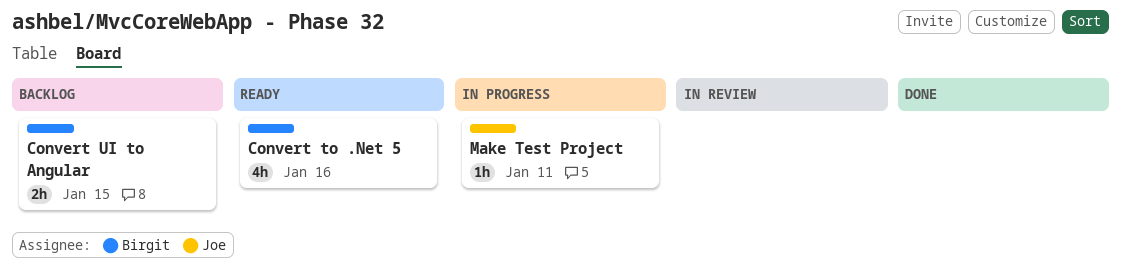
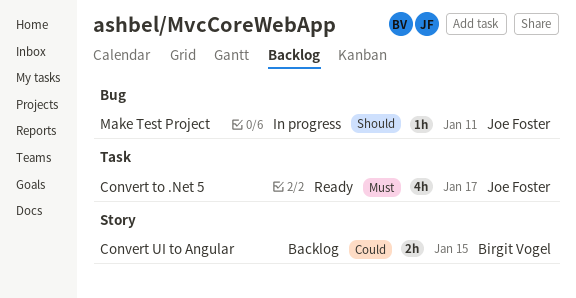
Convert to .Net 5, owner: Birgit Vogel -> Joe Foster
Convert to .Net 5, due: Jan 16 -> Jan 17

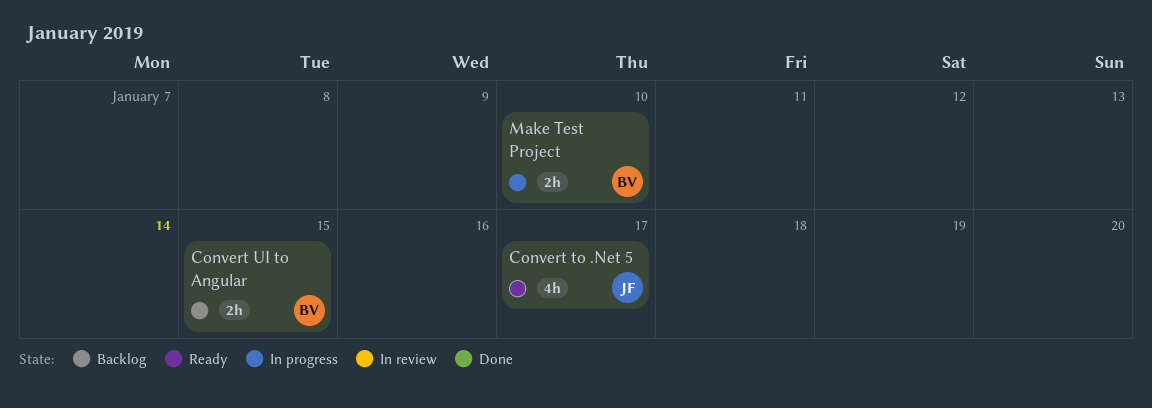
Make Test Project, owner: Joe Foster -> Birgit Vogel
Make Test Project, estimate: 1h -> 2h
Make Test Project, due: Jan 11 -> Jan 10

